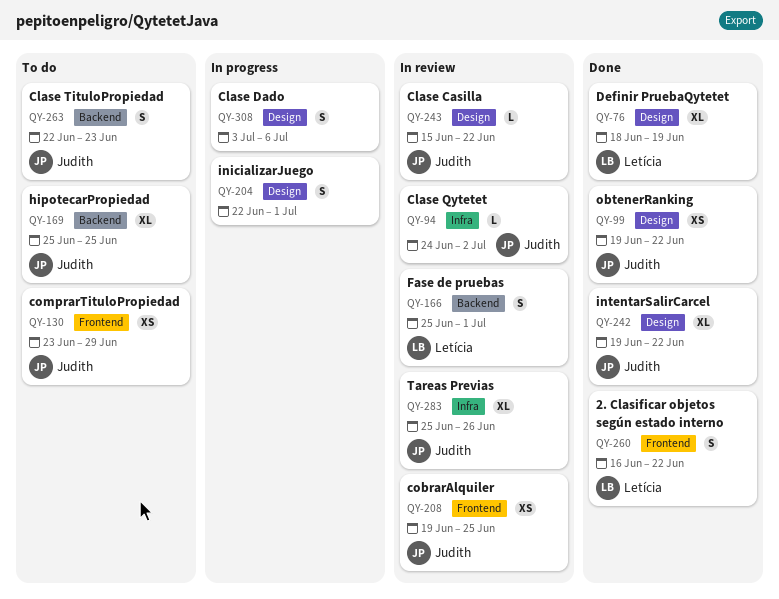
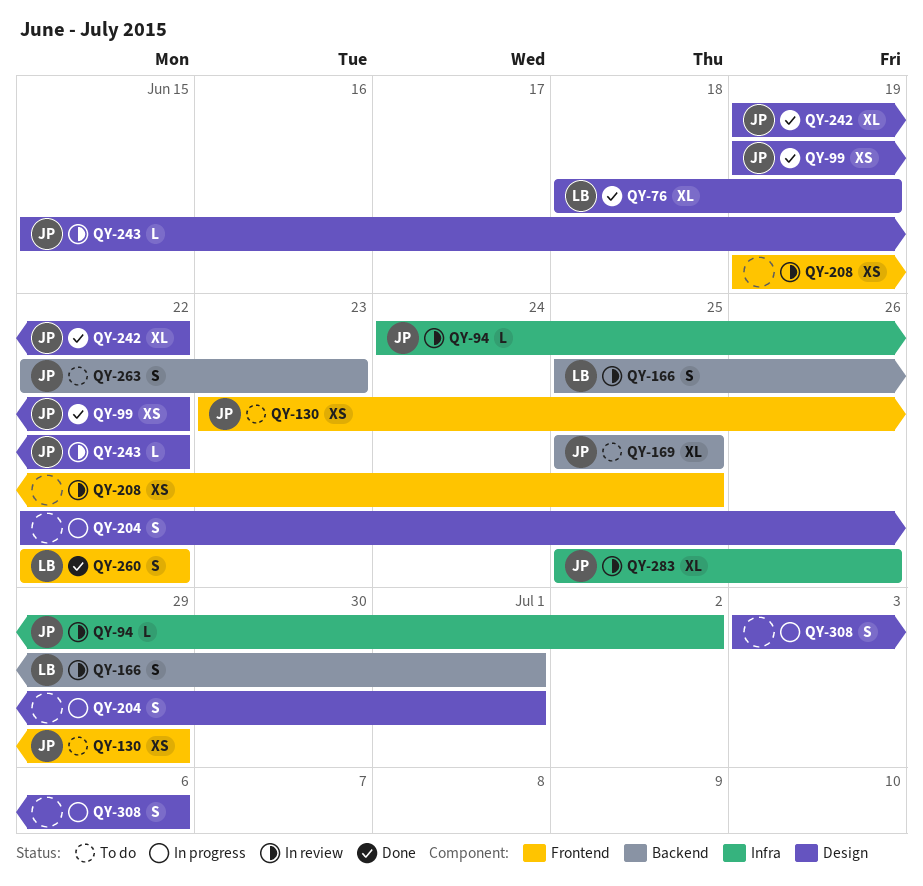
QY-208, owner: Judith -> none
QY-260, start: Jun 16 -> Jun 22

